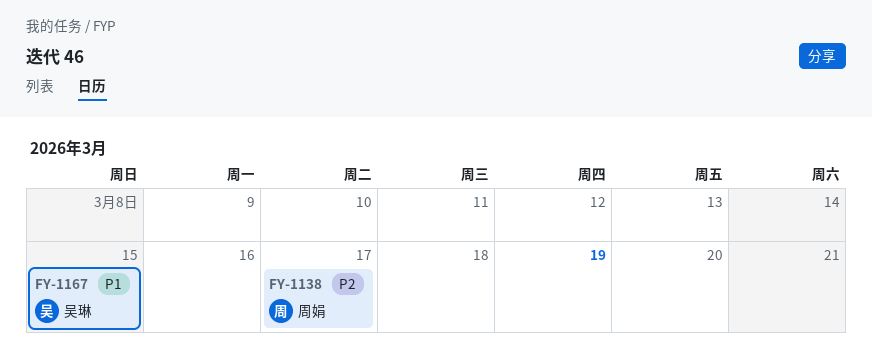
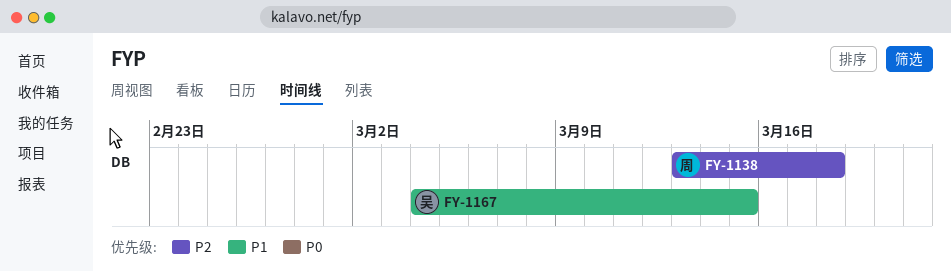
FY-1138, due: Mar 17 -> Mar 18

